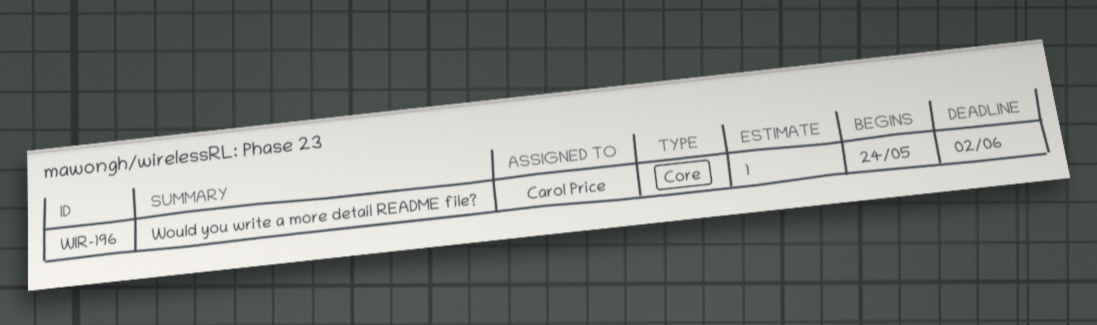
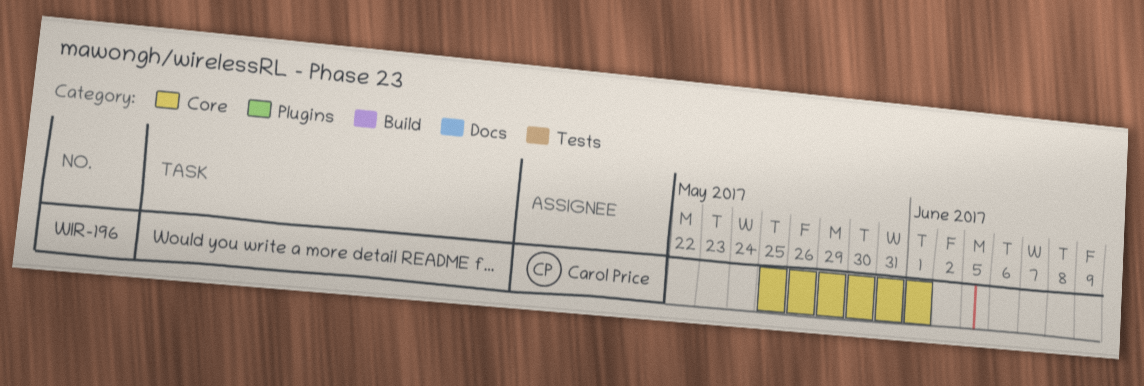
WIR-196, start: May 24 -> May 25
WIR-196, due: Jun 2 -> Jun 1

